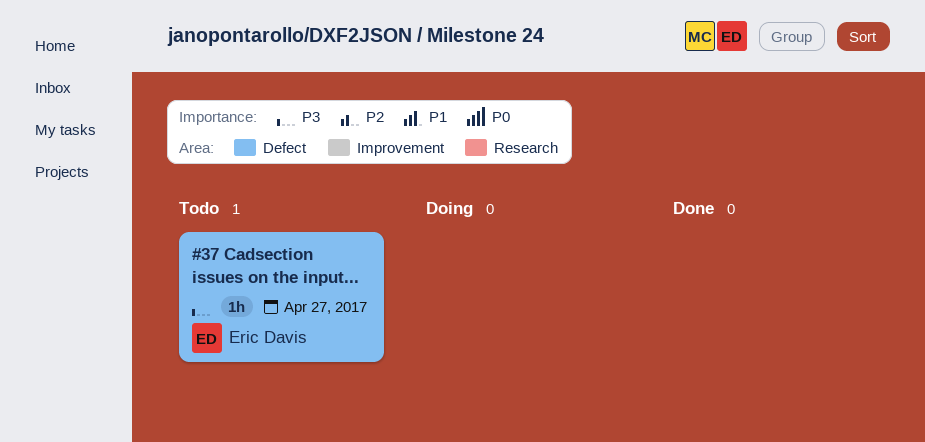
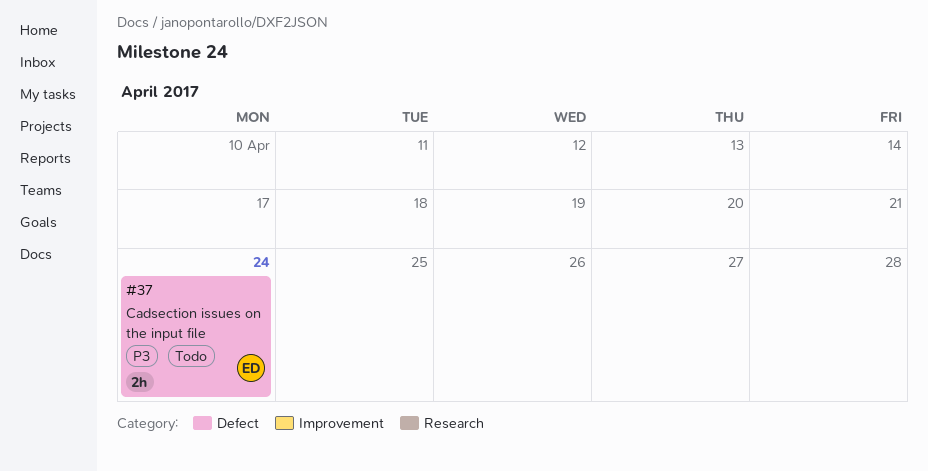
#37, estimate: 1h -> 2h
#37, due: Apr 27 -> Apr 24

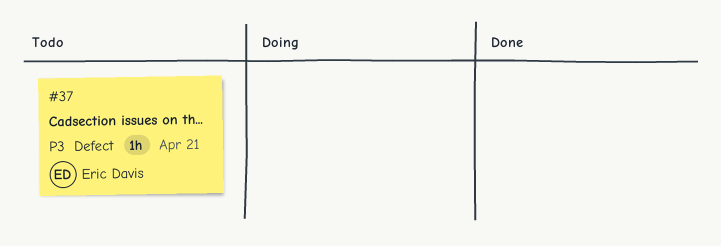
#37, estimate: 2h -> 1h
#37, due: Apr 24 -> Apr 21

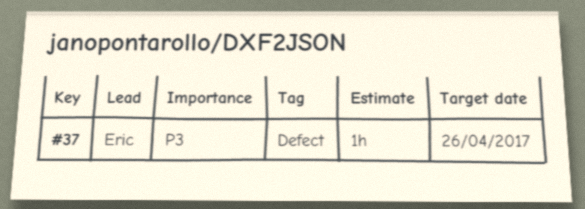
#37, due: Apr 21 -> Apr 26

